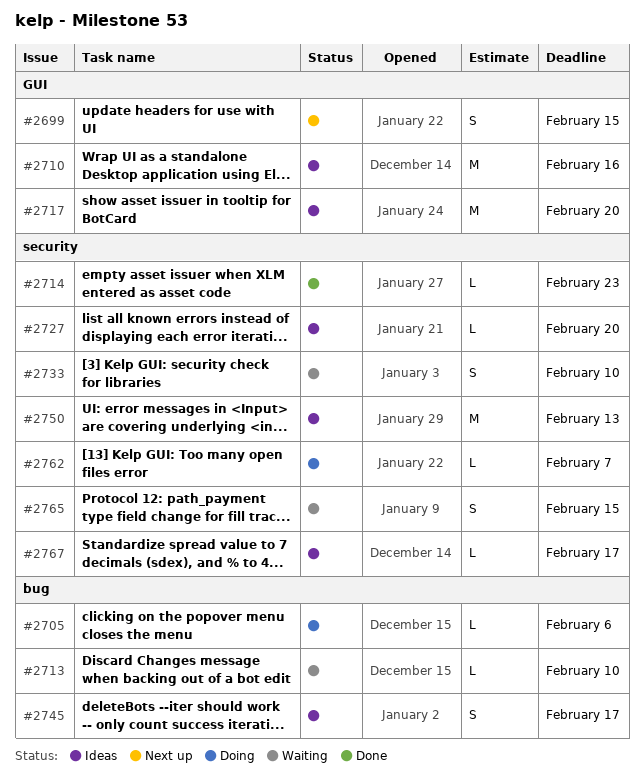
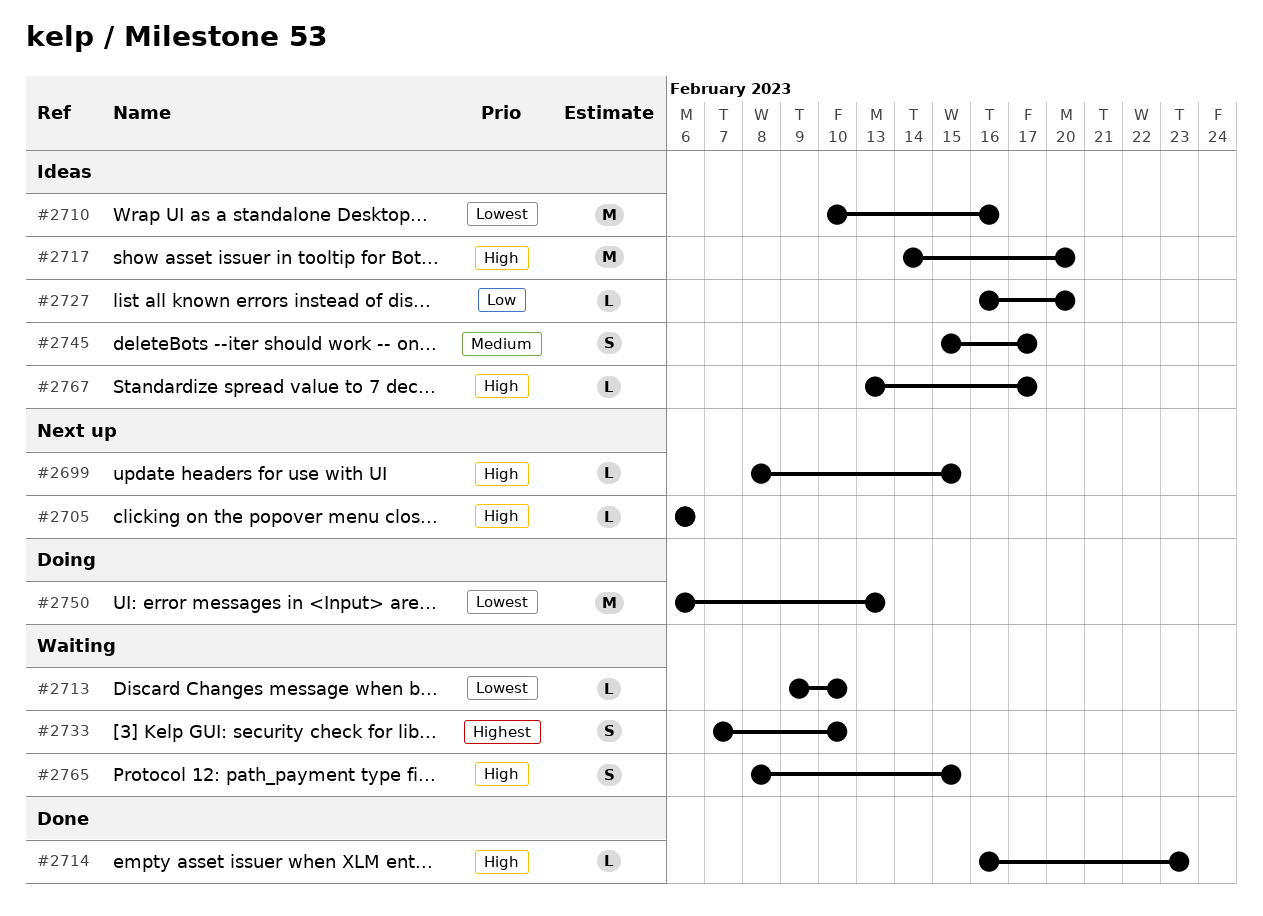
#2699, estimate: S -> L
#2705, status: Doing -> Next up
#2750, status: Ideas -> Doing
#2762: present -> none

